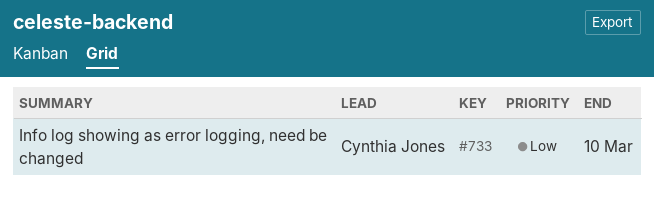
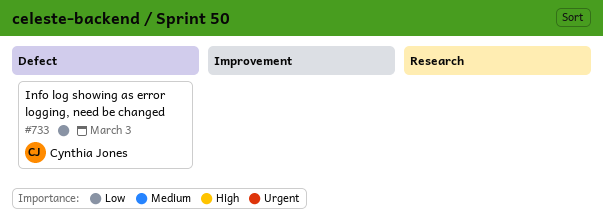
#733, due: Mar 10 -> Mar 3

